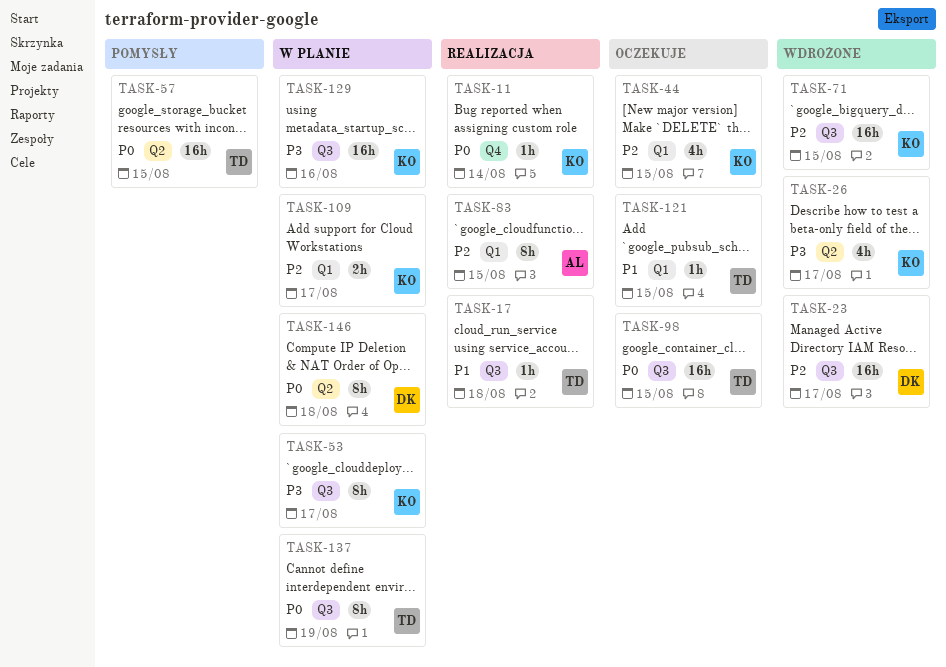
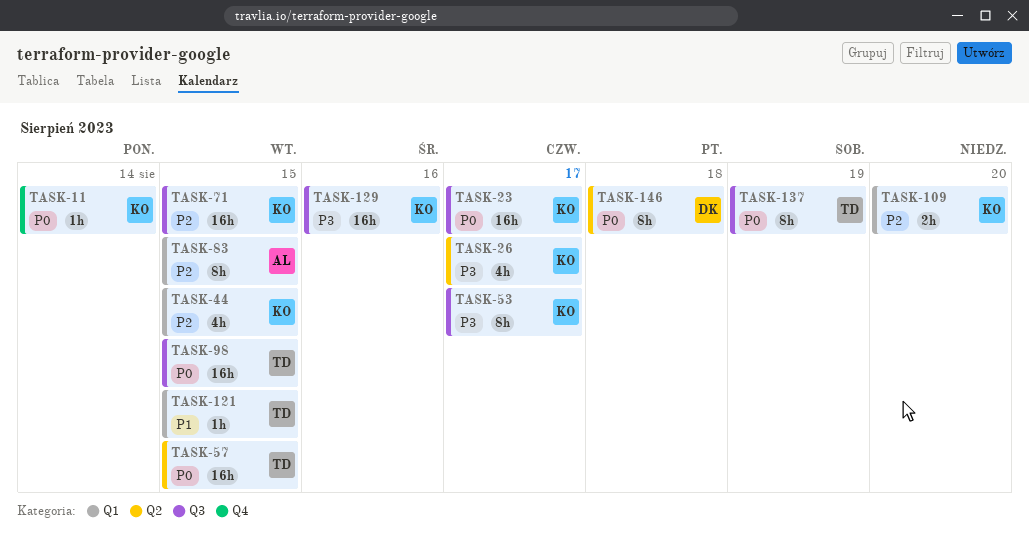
TASK-17: present -> none
TASK-23, owner: DK -> KO
TASK-23, priority: P2 -> P0
TASK-109, due: Aug 17 -> Aug 20

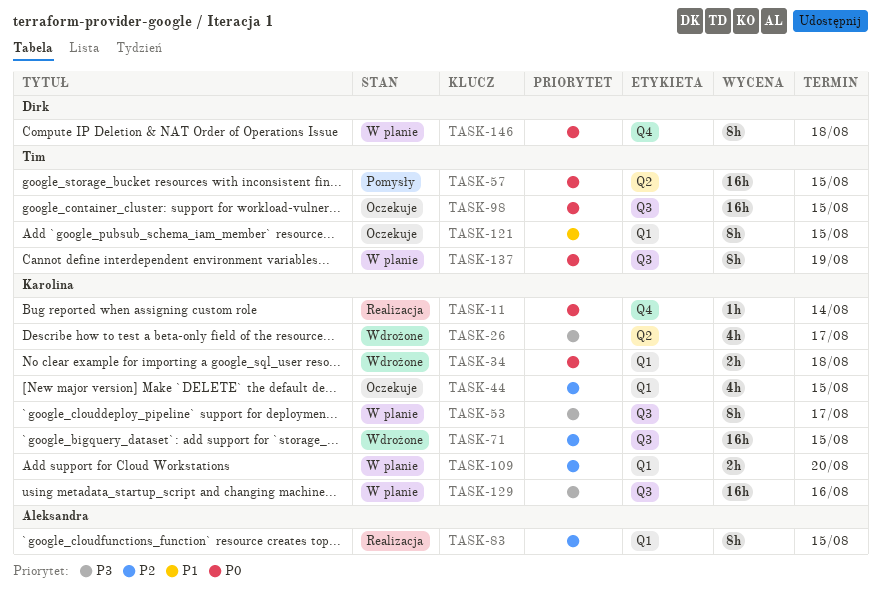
TASK-23: present -> none
TASK-34: none -> present
TASK-121, estimate: 1h -> 8h
TASK-146, label: Q2 -> Q4

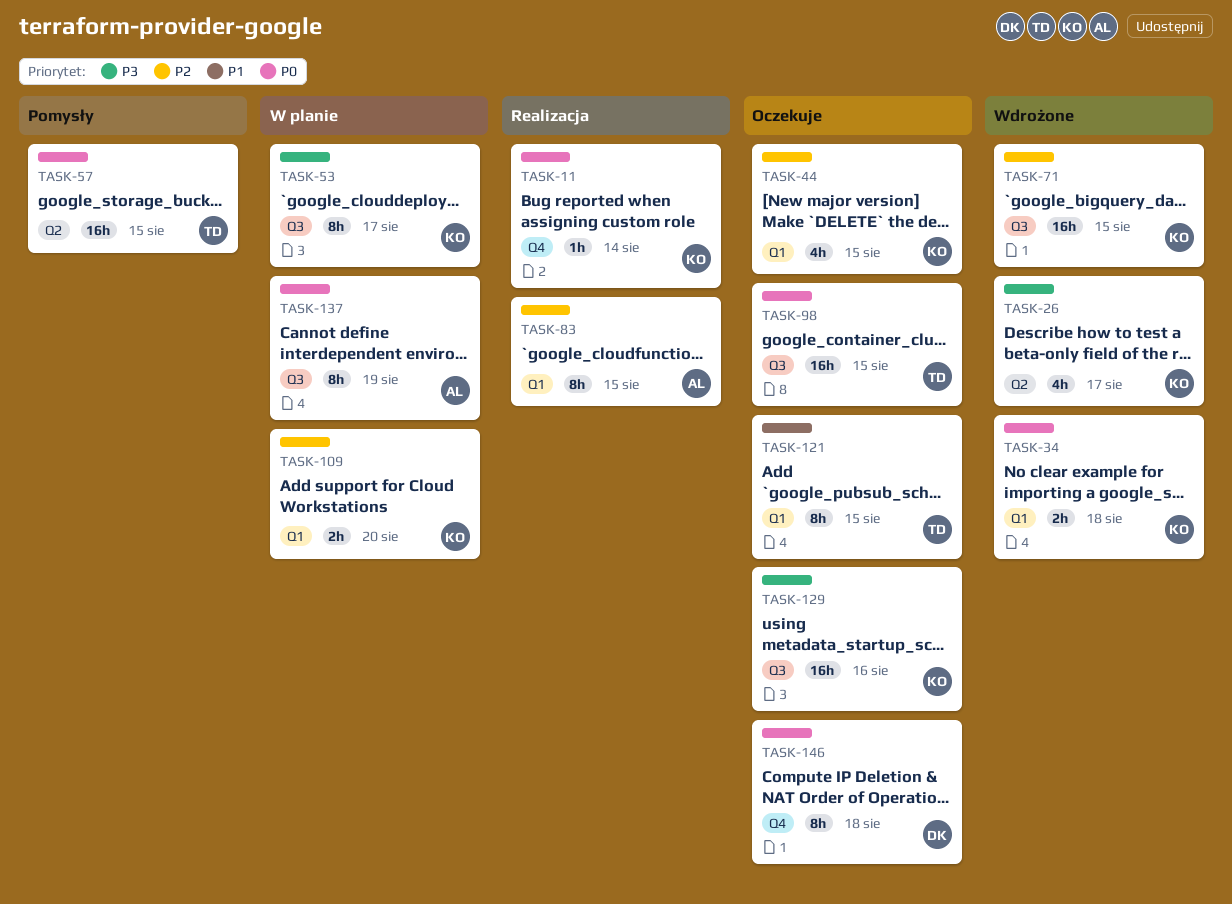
TASK-129, status: W planie -> Oczekuje
TASK-137, owner: Tim -> Aleksandra
TASK-146, status: W planie -> Oczekuje

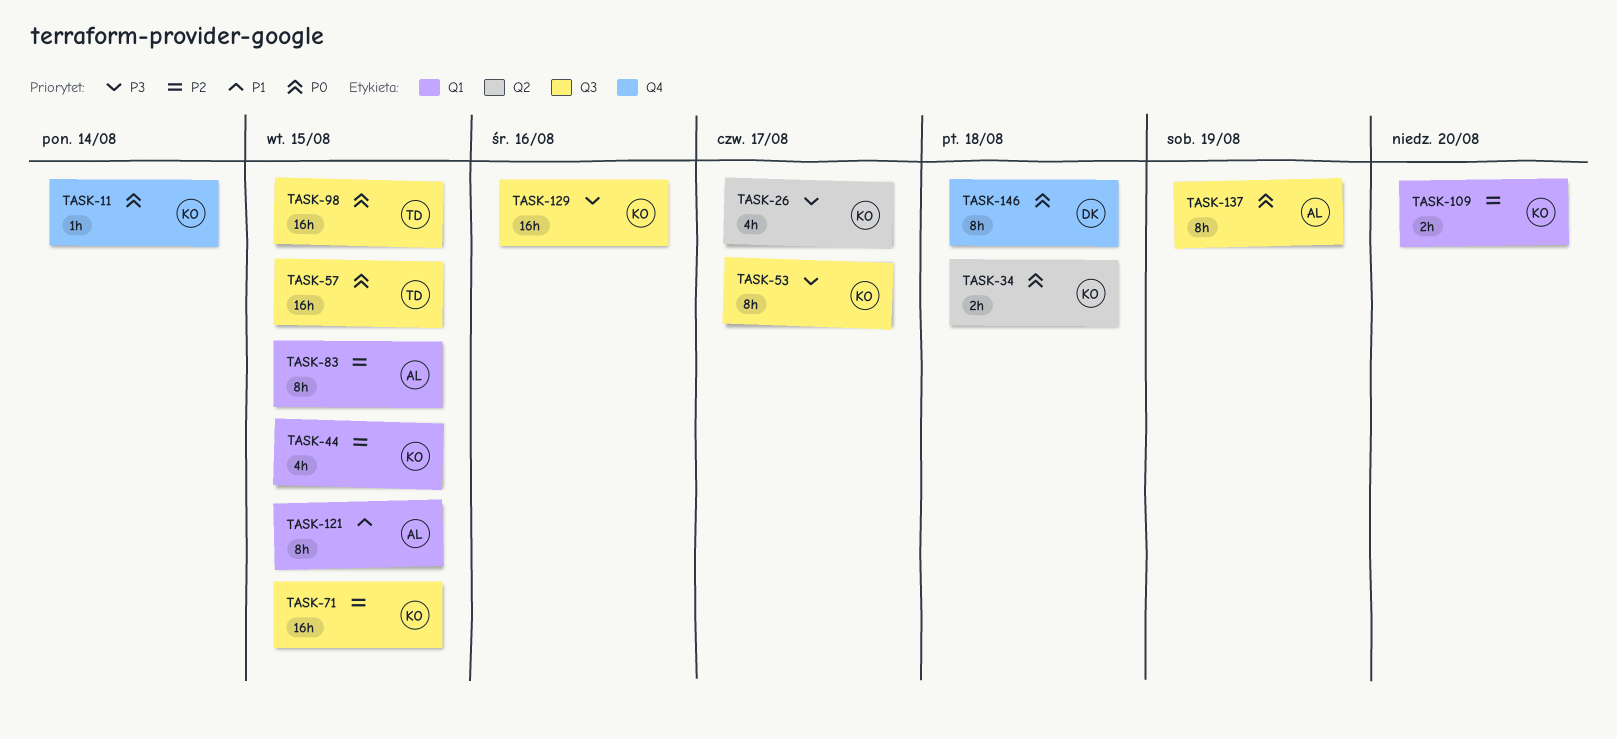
TASK-34, label: Q1 -> Q2
TASK-57, label: Q2 -> Q3
TASK-121, owner: TD -> AL

